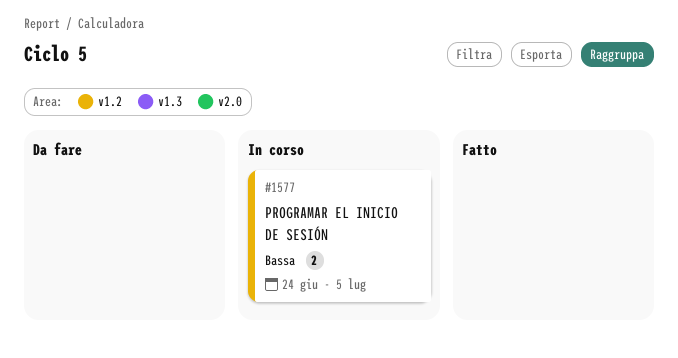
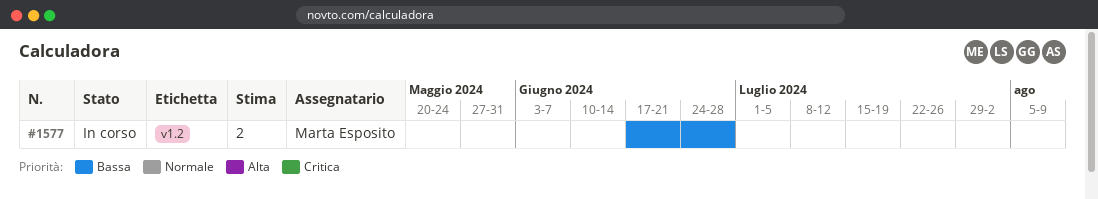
#1577, start: Jun 24 -> Jun 17
#1577, due: Jul 5 -> Jun 28

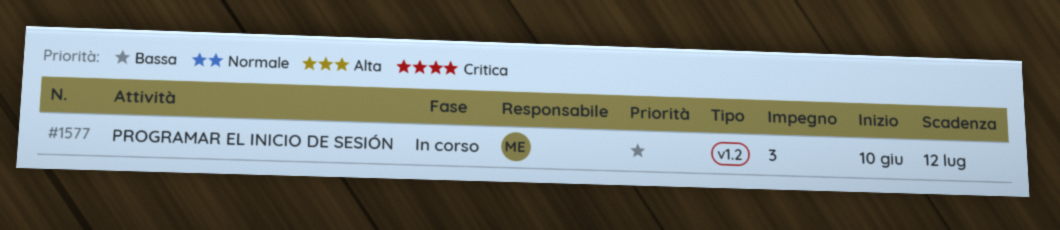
#1577, estimate: 2 -> 3
#1577, start: Jun 17 -> Jun 10
#1577, due: Jun 28 -> Jul 12

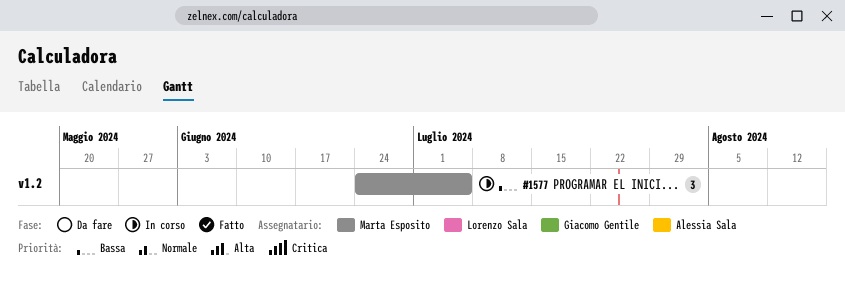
#1577, start: Jun 10 -> Jun 24
#1577, due: Jul 12 -> Jul 5

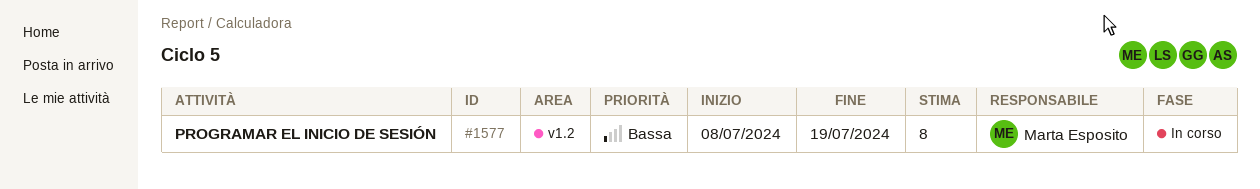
#1577, estimate: 3 -> 8
#1577, start: Jun 24 -> Jul 8
#1577, due: Jul 5 -> Jul 19

